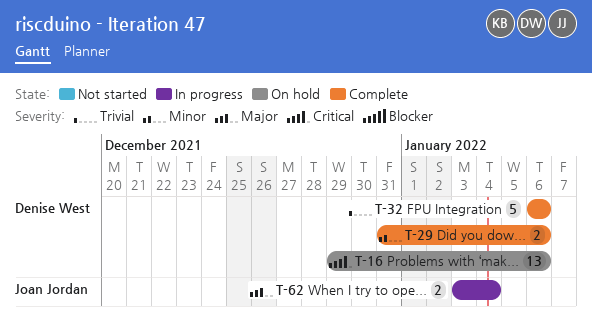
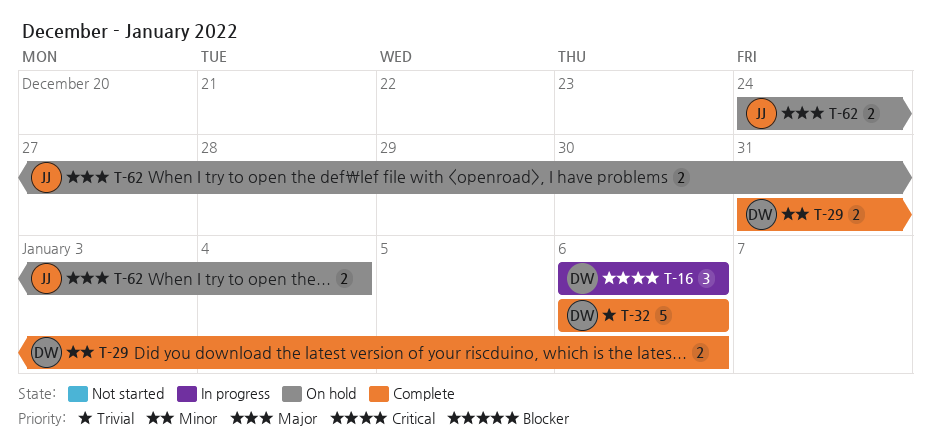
T-16, status: On hold -> In progress
T-16, estimate: 13 -> 3
T-16, start: Dec 29 -> Jan 6
T-62, status: In progress -> On hold
T-62, start: Jan 3 -> Dec 24

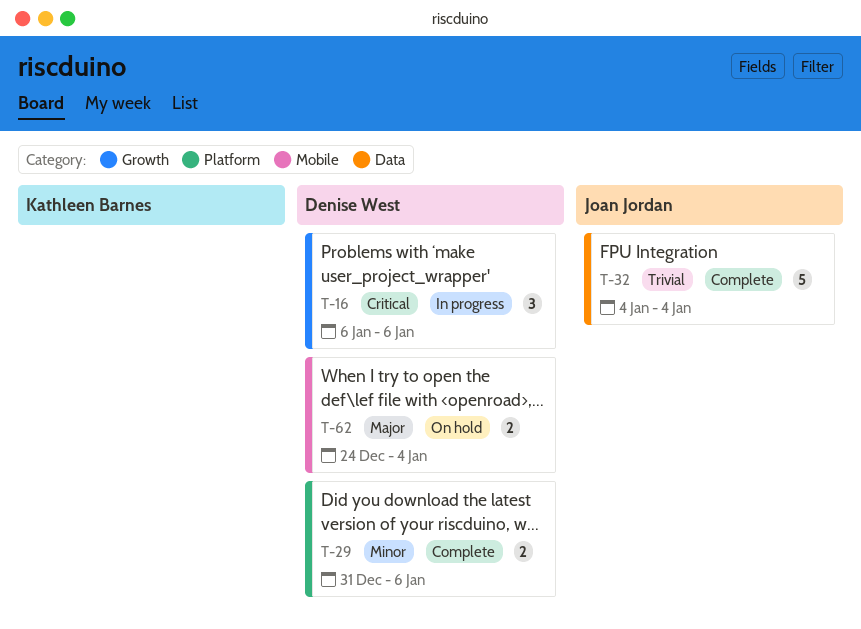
T-32, owner: Denise West -> Joan Jordan
T-32, start: Jan 6 -> Jan 4
T-32, due: Jan 6 -> Jan 4
T-62, owner: Joan Jordan -> Denise West

